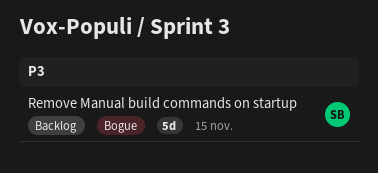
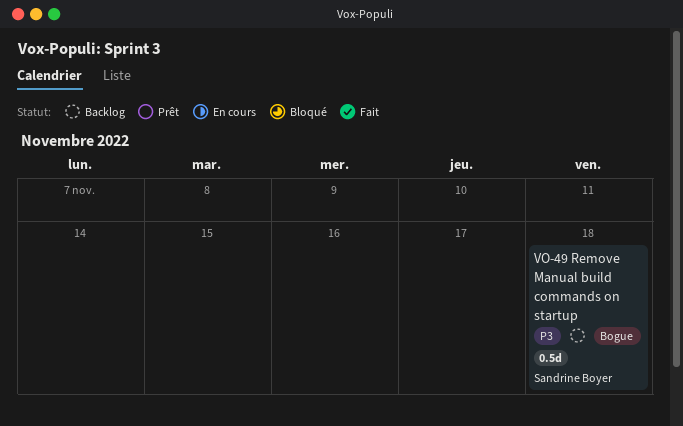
Remove Manual build commands on startup, estimate: 5d -> 0.5d
Remove Manual build commands on startup, due: Nov 15 -> Nov 18

